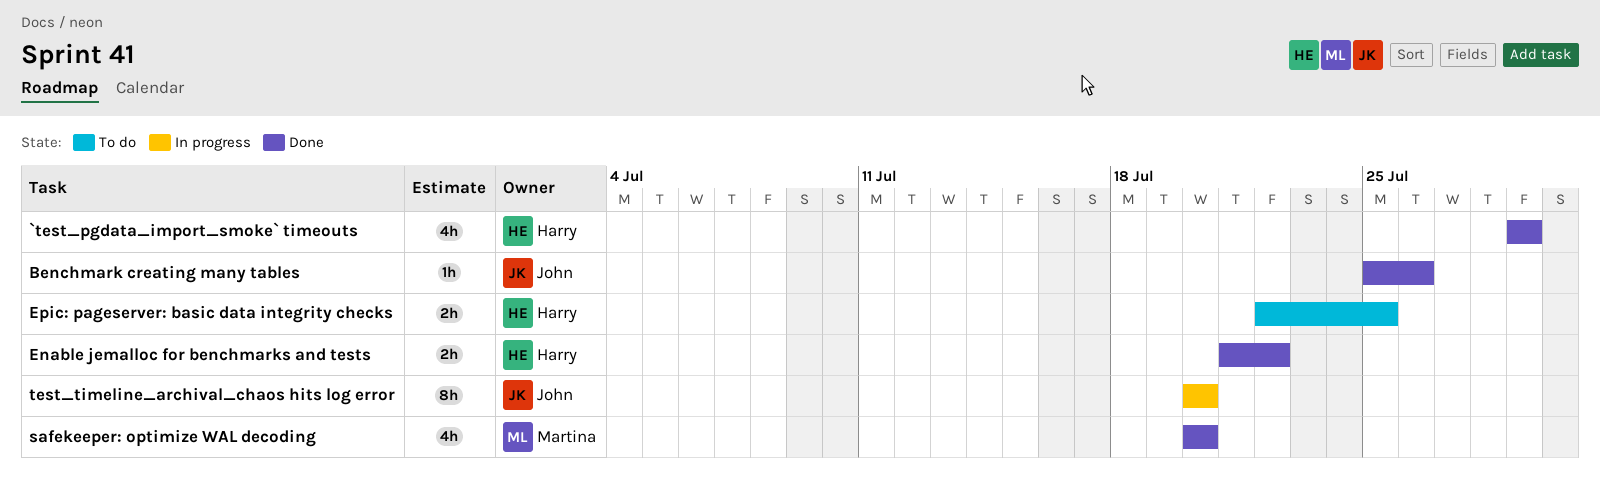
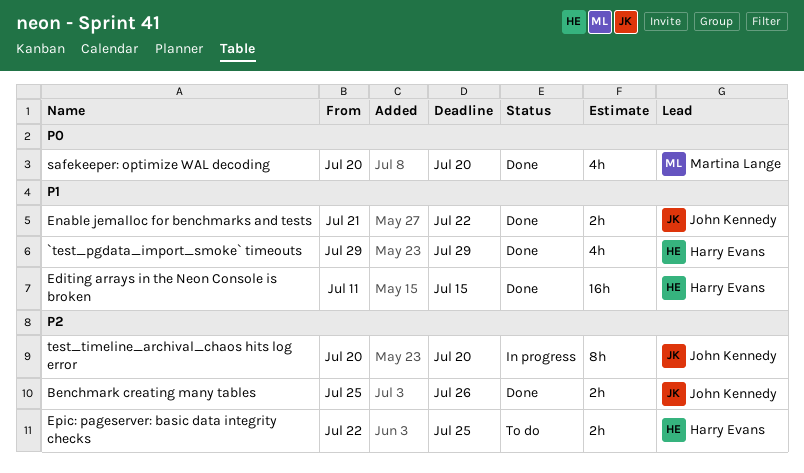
Benchmark creating many tables, estimate: 1h -> 2h
Editing arrays in the Neon Console is broken: none -> present
Enable jemalloc for benchmarks and tests, owner: Harry Evans -> John Kennedy

